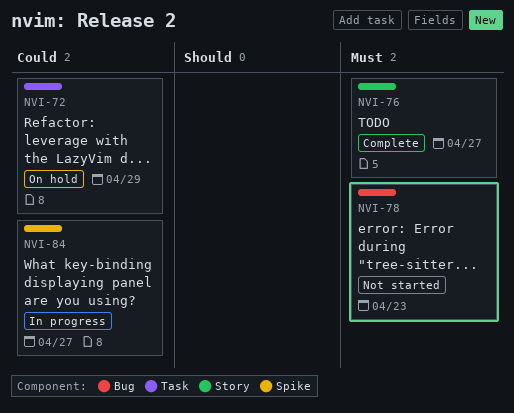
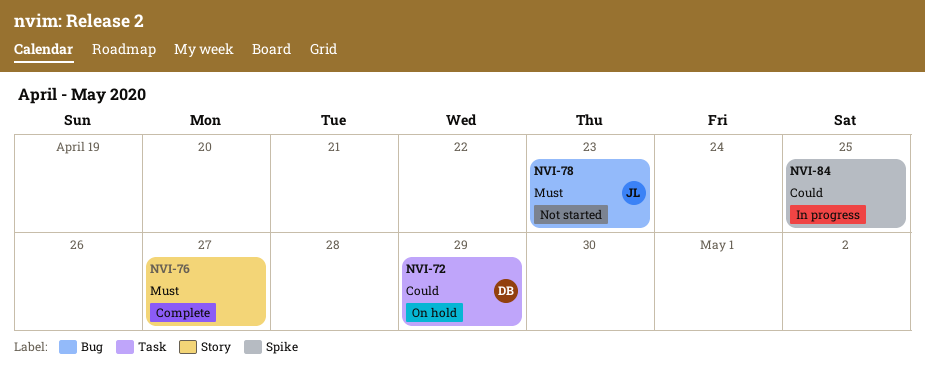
NVI-84, due: Apr 27 -> Apr 25

